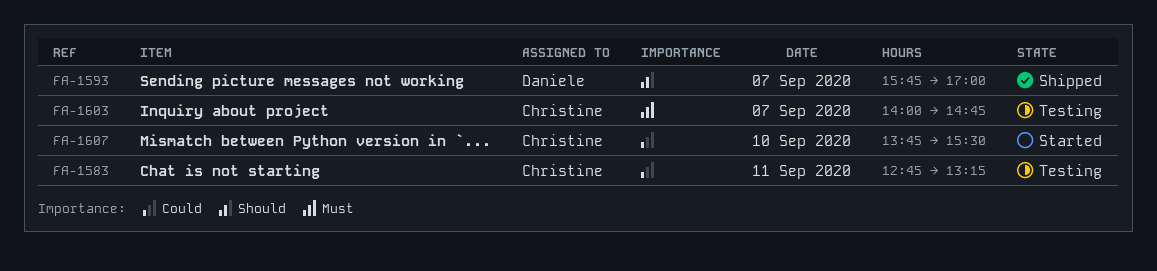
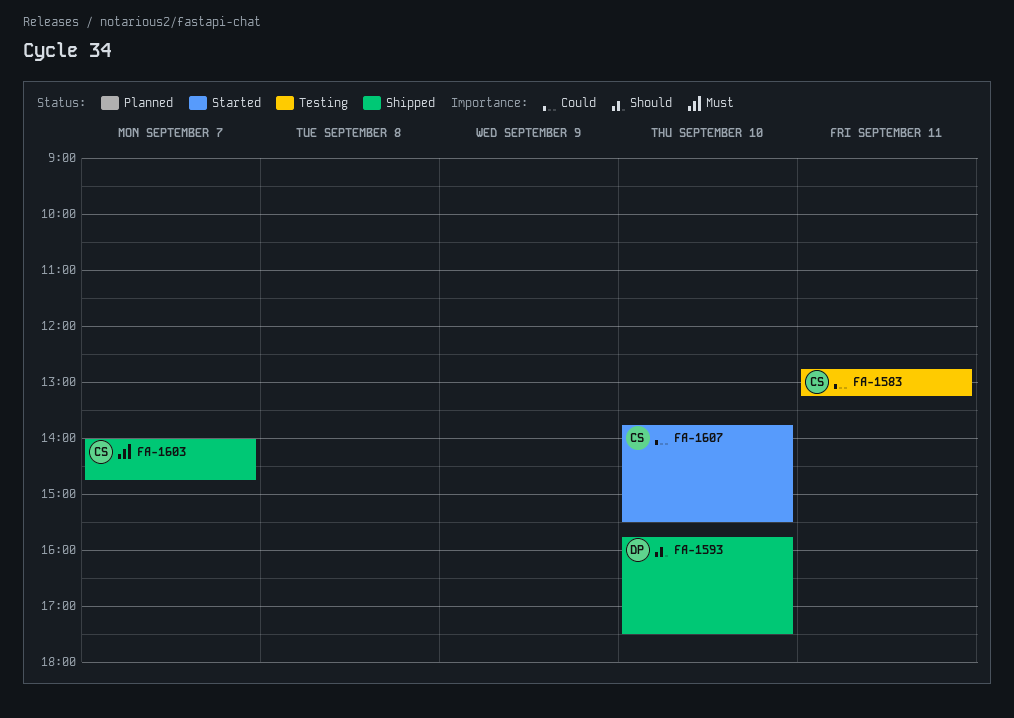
FA-1593, day: Sep 7 -> Sep 10
FA-1593, ends: 17:00 -> 17:30
FA-1603, status: Testing -> Shipped

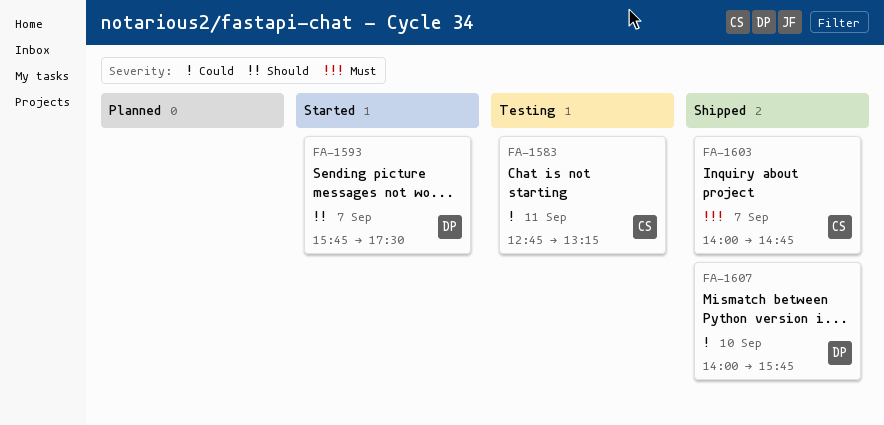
FA-1593, status: Shipped -> Started
FA-1593, day: Sep 10 -> Sep 7
FA-1607, status: Started -> Shipped
FA-1607, owner: CS -> DP
FA-1607, begins: 13:45 -> 14:00
FA-1607, ends: 15:30 -> 15:45

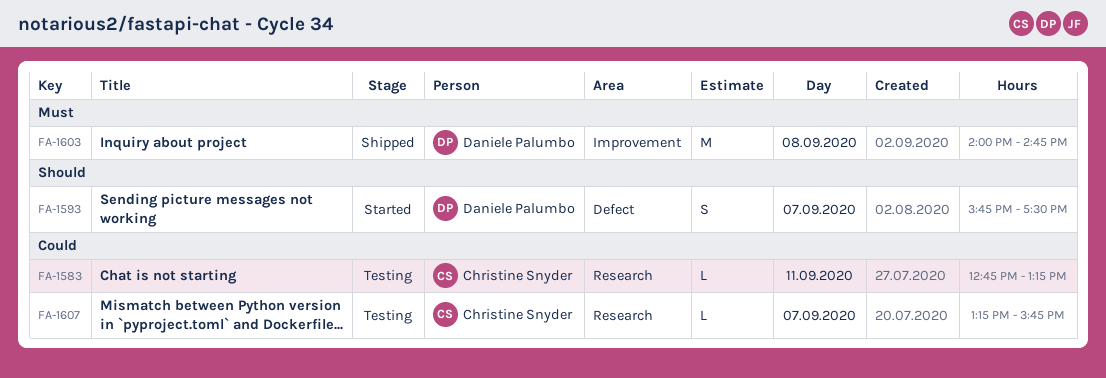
FA-1603, owner: Christine Snyder -> Daniele Palumbo
FA-1603, day: Sep 7 -> Sep 8
FA-1607, status: Shipped -> Testing
FA-1607, owner: Daniele Palumbo -> Christine Snyder
FA-1607, day: Sep 10 -> Sep 7
FA-1607, begins: 14:00 -> 13:15

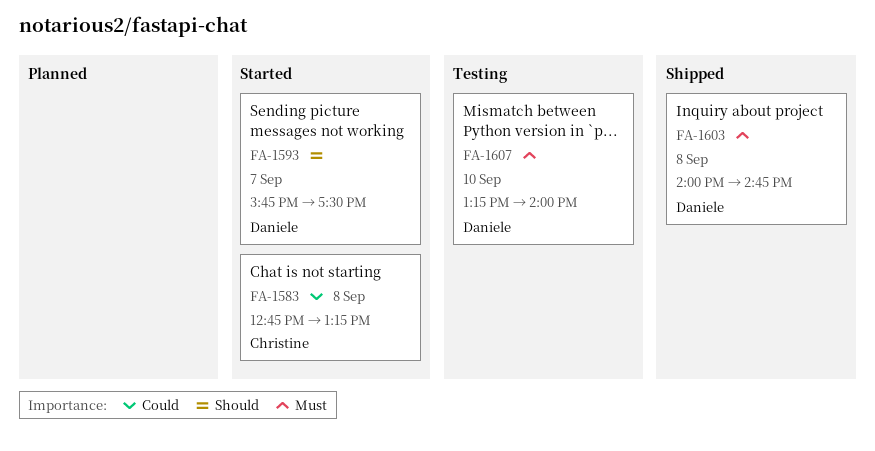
FA-1583, status: Testing -> Started
FA-1583, day: Sep 11 -> Sep 8
FA-1607, owner: Christine Snyder -> Daniele Palumbo
FA-1607, priority: Could -> Must
FA-1607, day: Sep 7 -> Sep 10
FA-1607, ends: 15:45 -> 14:00

